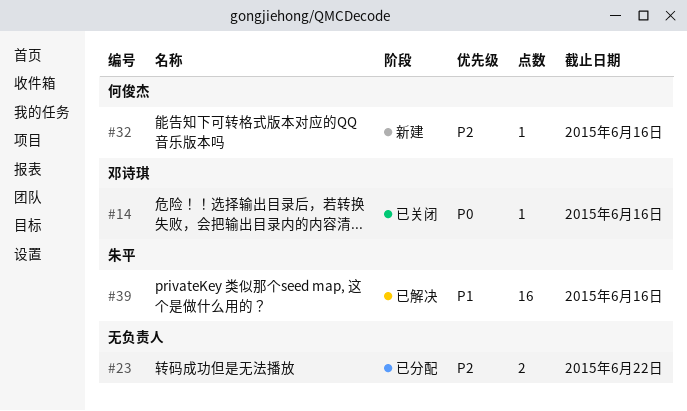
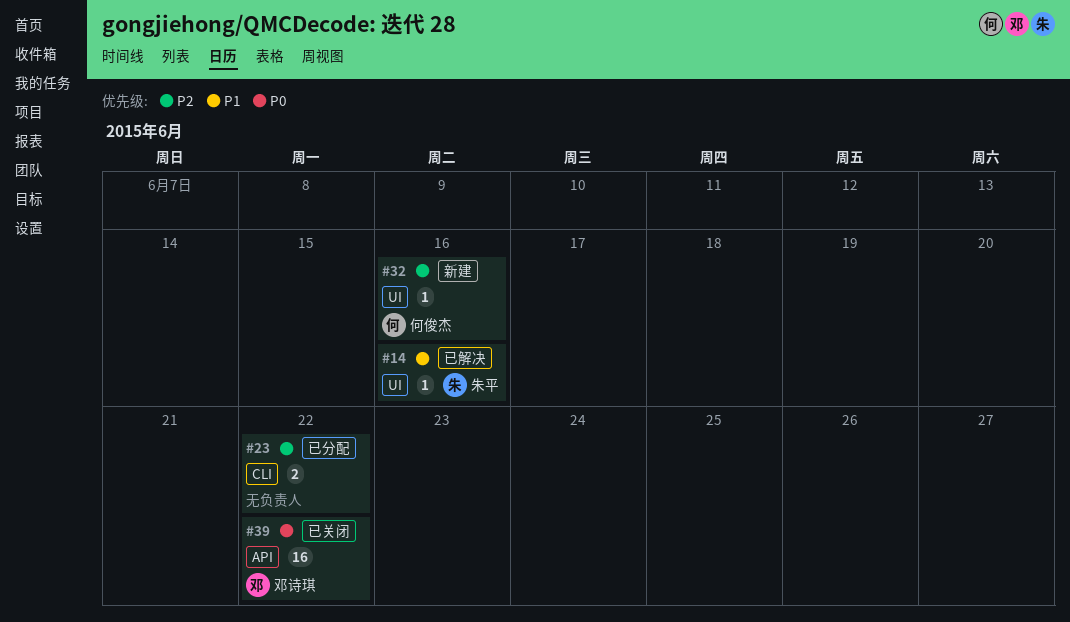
#14, status: 已关闭 -> 已解决
#14, owner: 邓诗琪 -> 朱平
#14, priority: P0 -> P1
#39, status: 已解决 -> 已关闭
#39, owner: 朱平 -> 邓诗琪
#39, priority: P1 -> P0
#39, due: Jun 16 -> Jun 22

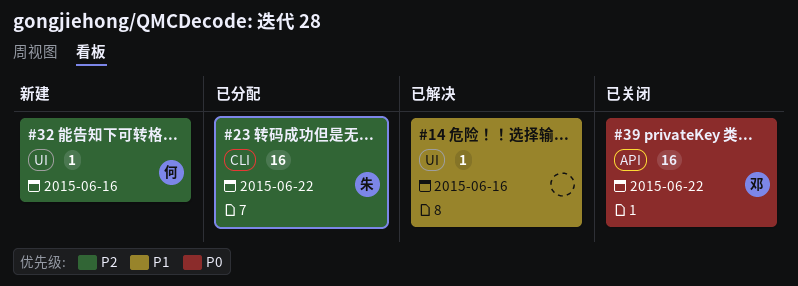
#14, owner: 朱平 -> none
#23, owner: none -> 朱平
#23, estimate: 2 -> 16

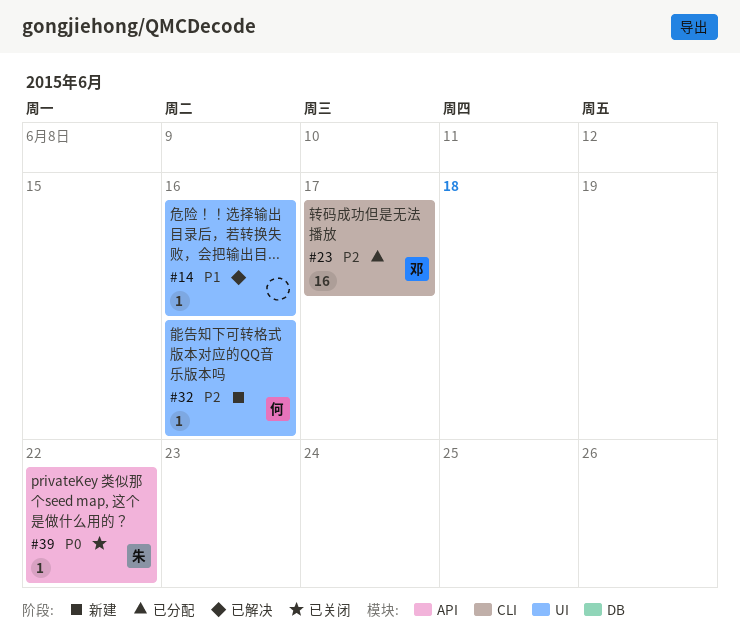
#23, owner: 朱 -> 邓
#23, due: Jun 22 -> Jun 17
#39, owner: 邓 -> 朱
#39, estimate: 16 -> 1

